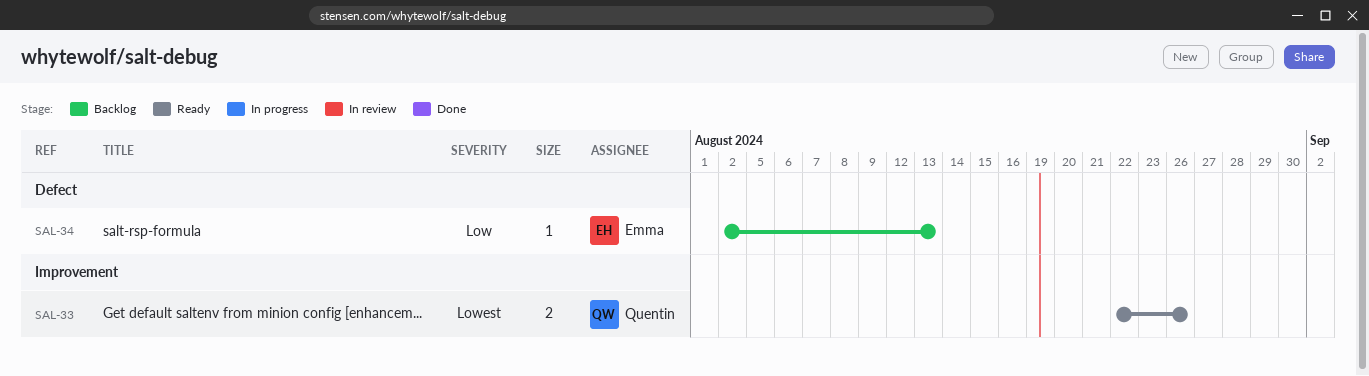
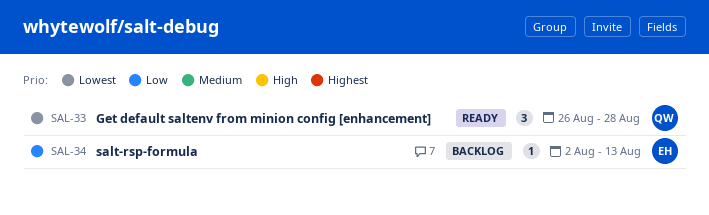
SAL-33, estimate: 2 -> 3
SAL-33, start: Aug 22 -> Aug 26
SAL-33, due: Aug 26 -> Aug 28

